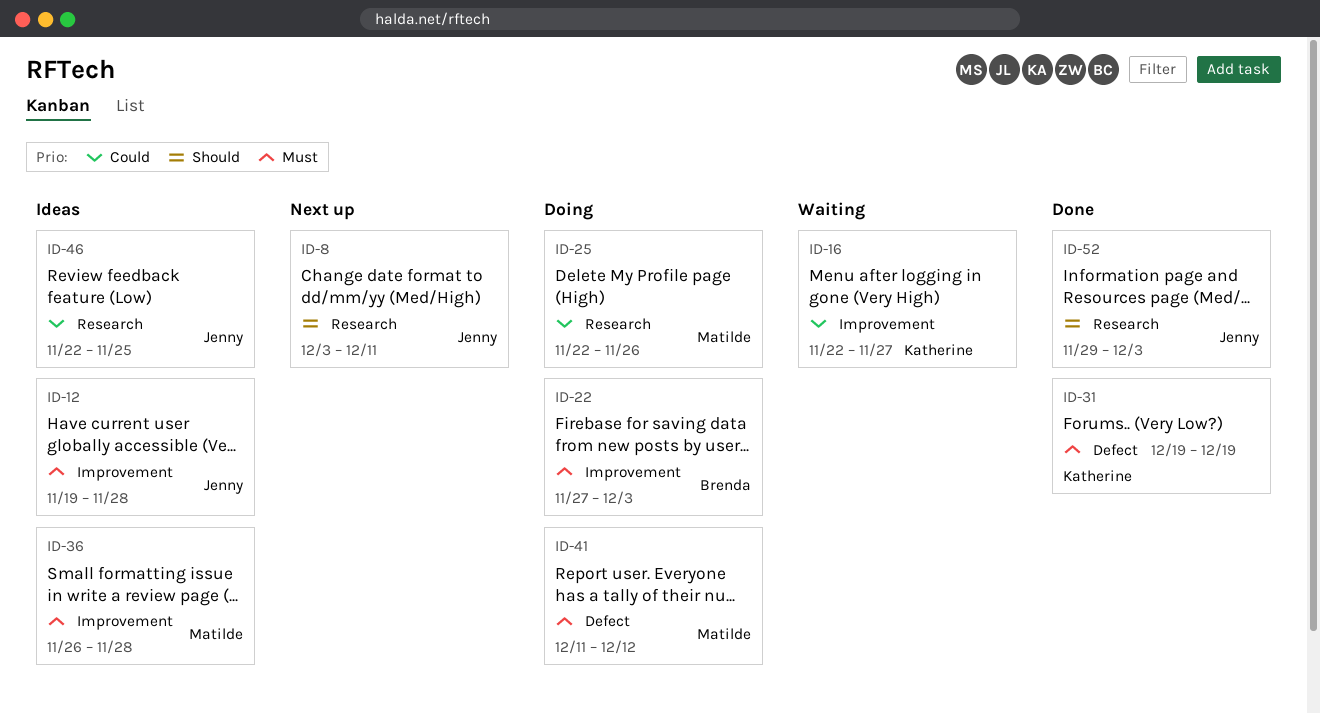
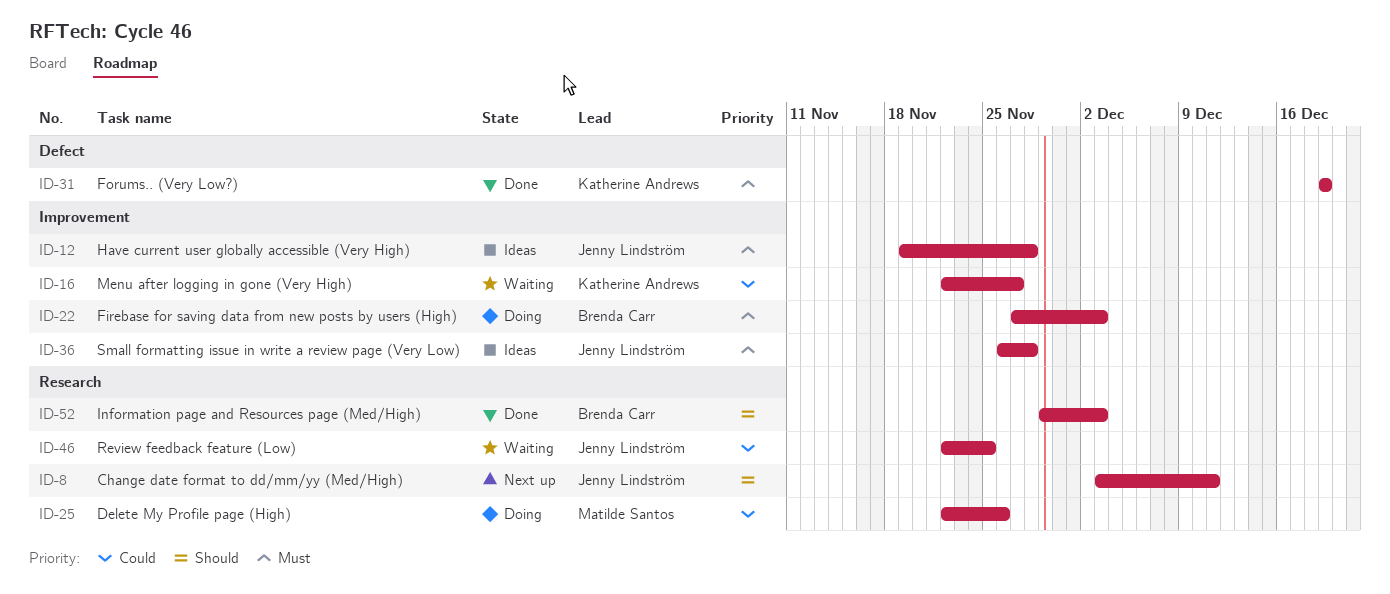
ID-36, owner: Matilde Santos -> Jenny Lindström
ID-41: present -> none
ID-46, status: Ideas -> Waiting
ID-52, owner: Jenny Lindström -> Brenda Carr

